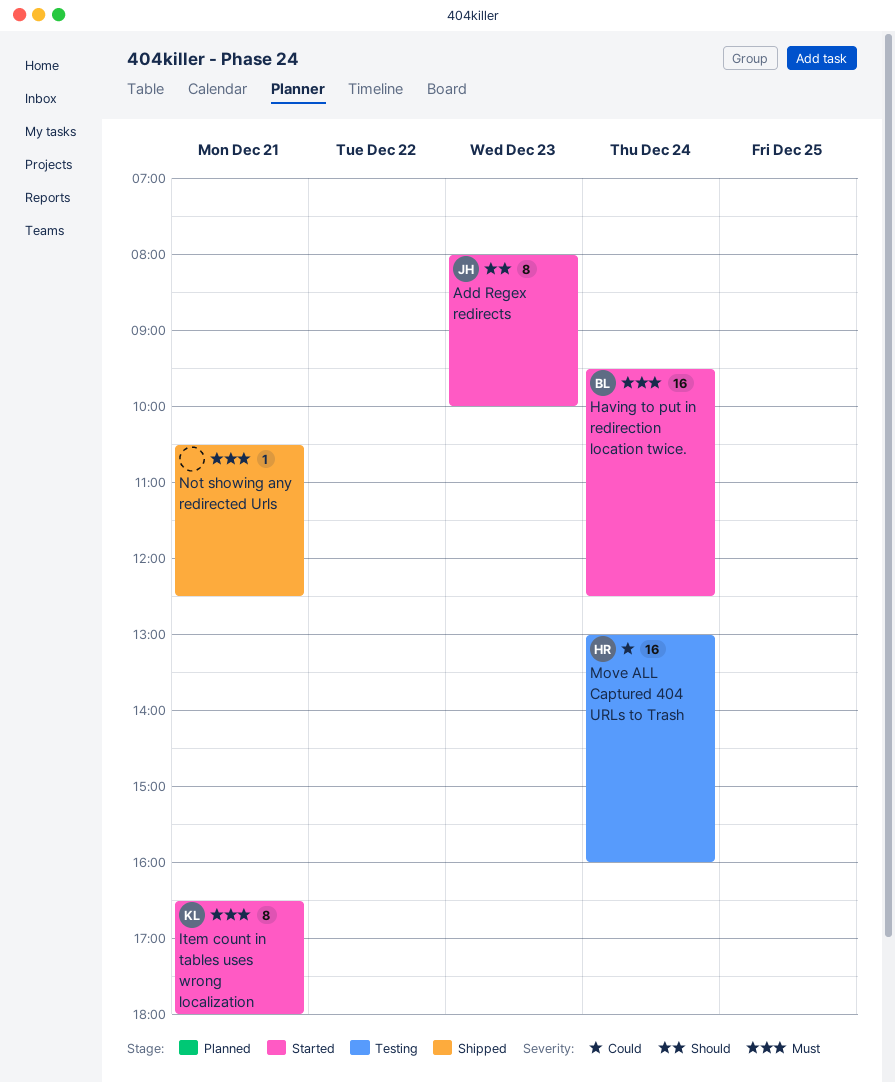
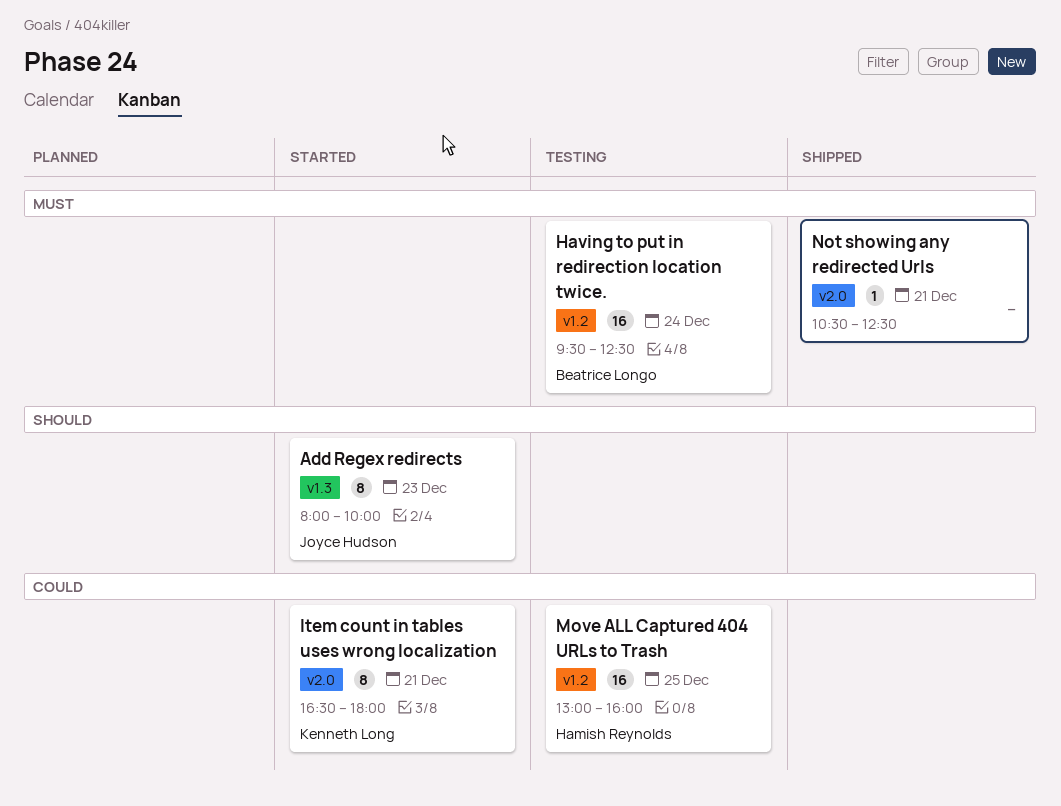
Having to put in redirection location twice., status: Started -> Testing
Item count in tables uses wrong localization, priority: Must -> Could
Move ALL Captured 404 URLs to Trash, day: Dec 24 -> Dec 25

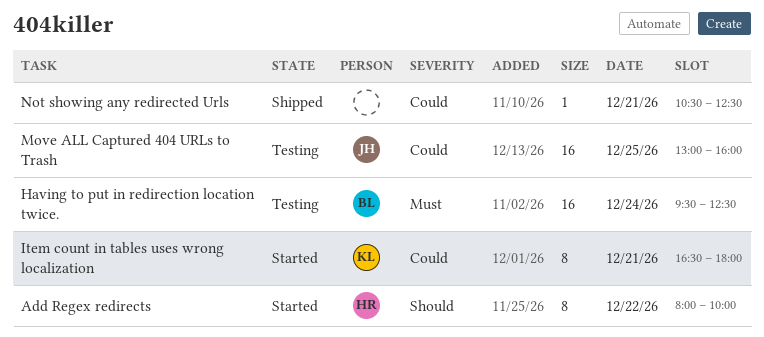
Add Regex redirects, owner: Joyce Hudson -> Hamish Reynolds
Add Regex redirects, day: Dec 23 -> Dec 22
Move ALL Captured 404 URLs to Trash, owner: Hamish Reynolds -> Joyce Hudson
Not showing any redirected Urls, priority: Must -> Could

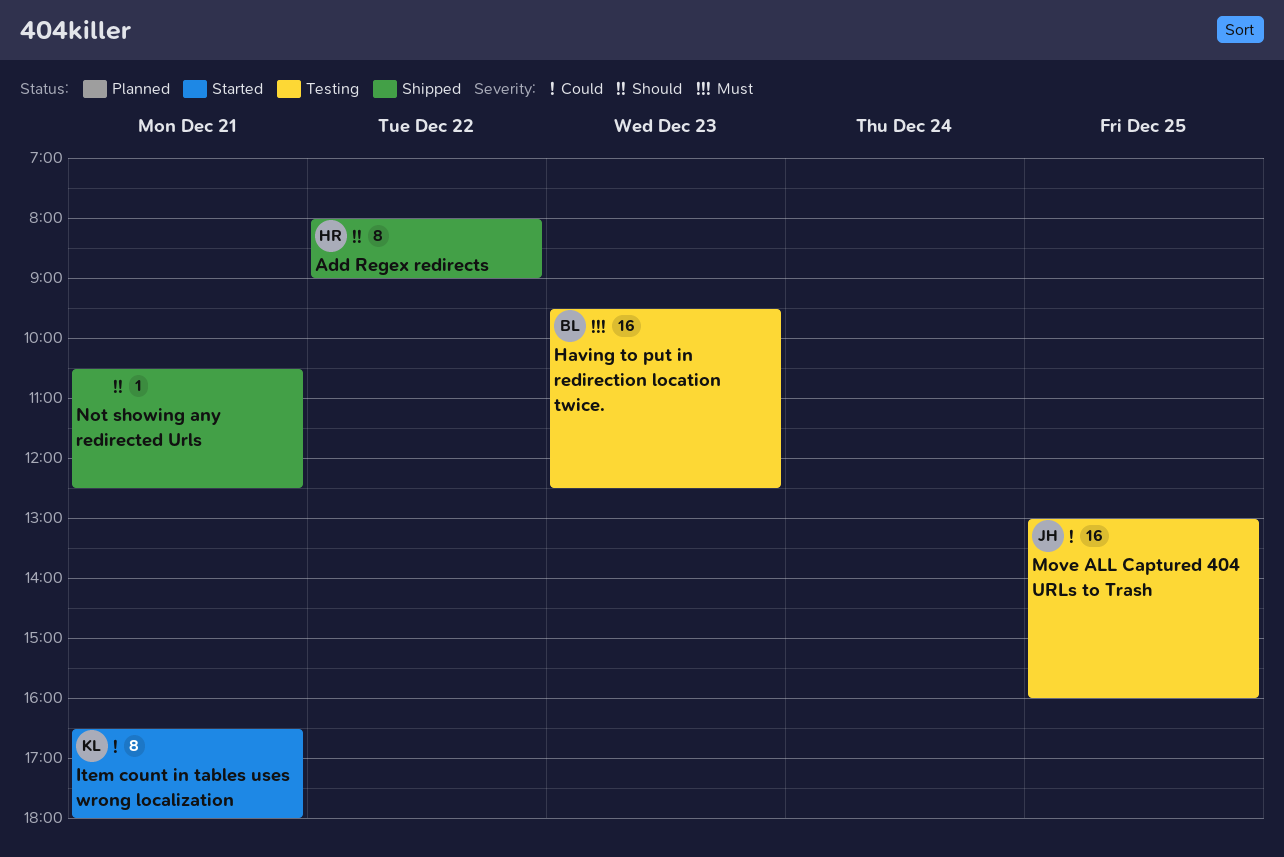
Add Regex redirects, status: Started -> Shipped
Add Regex redirects, ends: 10:00 -> 09:00
Having to put in redirection location twice., day: Dec 24 -> Dec 23
Not showing any redirected Urls, priority: Could -> Should

